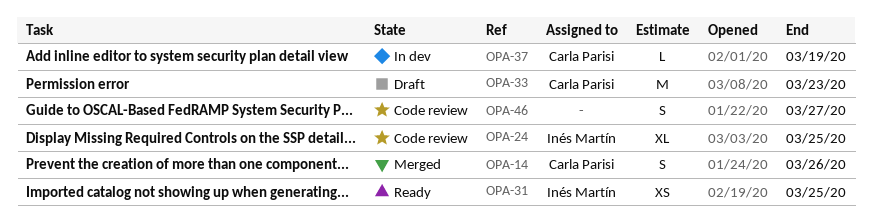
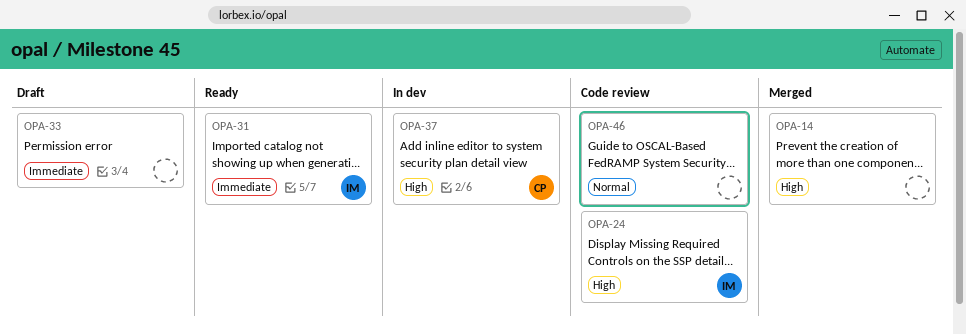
OPA-14, owner: Carla Parisi -> none
OPA-33, owner: Carla Parisi -> none

